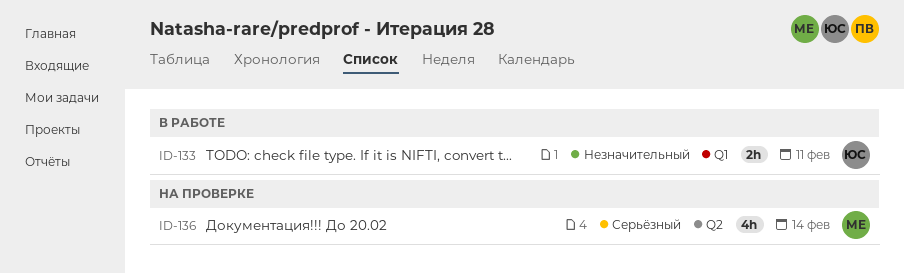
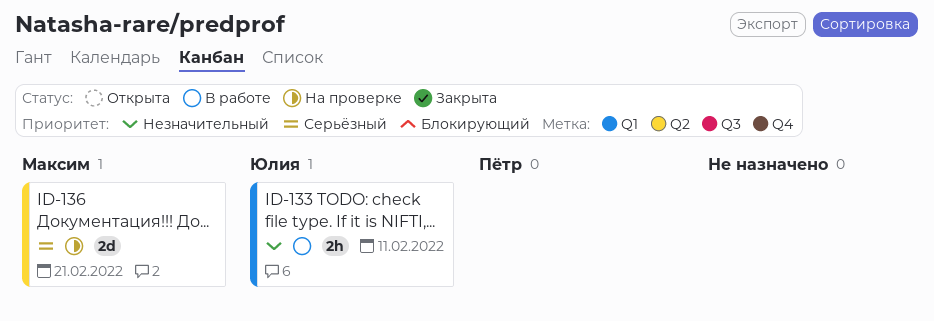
ID-136, estimate: 4h -> 2d
ID-136, due: Feb 14 -> Feb 21

